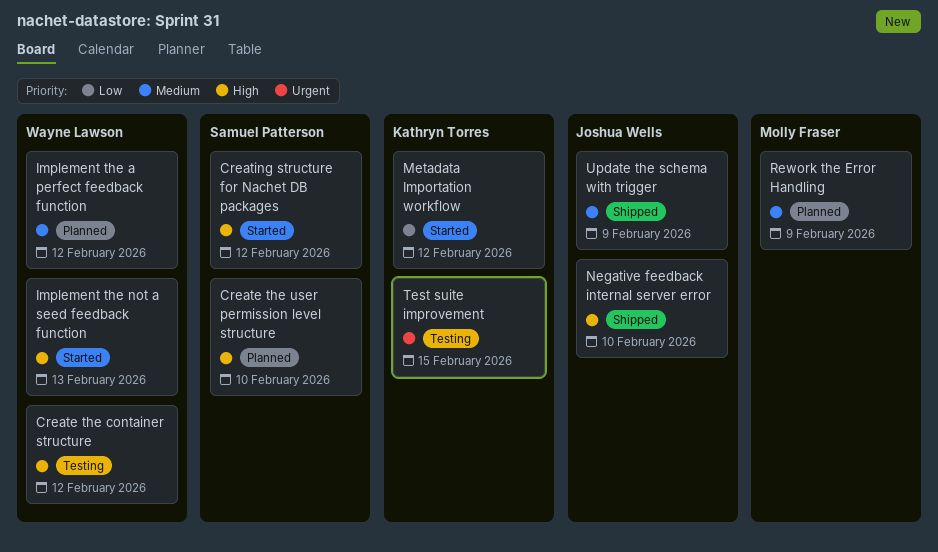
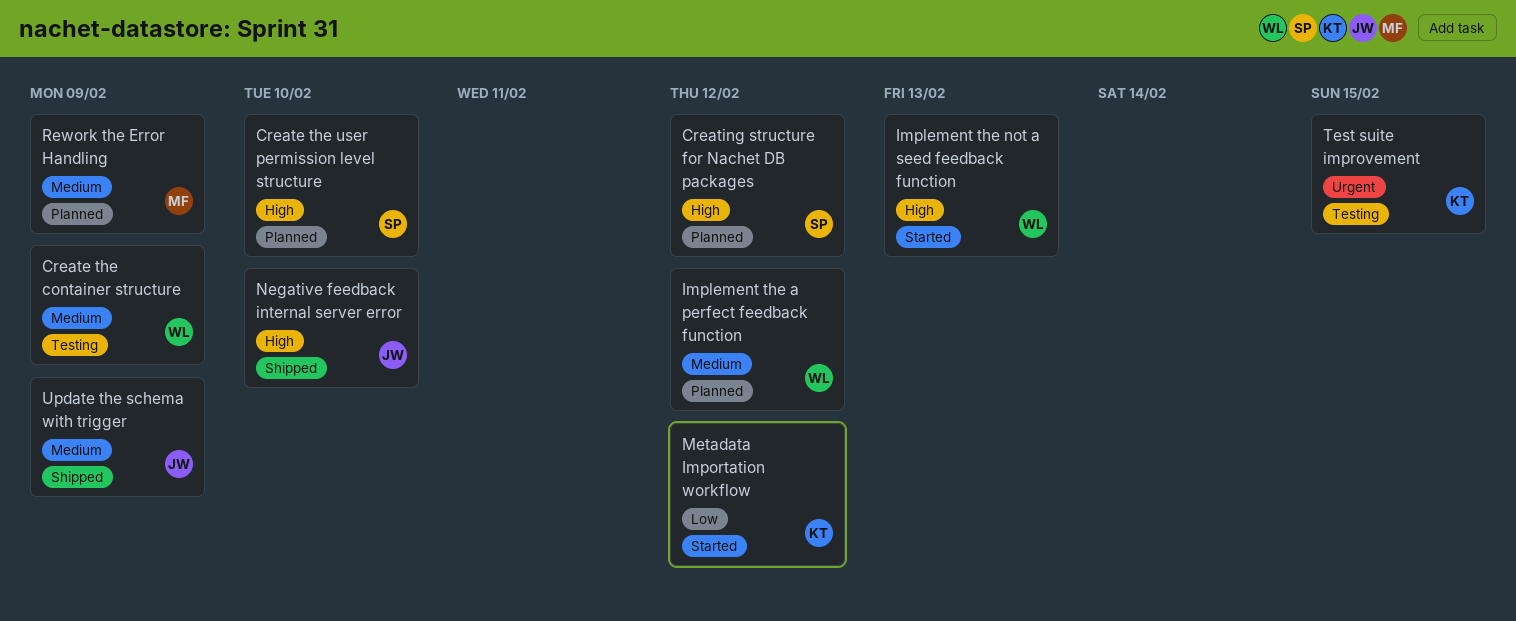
Create the container structure, priority: High -> Medium
Create the container structure, due: Feb 12 -> Feb 9
Creating structure for Nachet DB packages, status: Started -> Planned

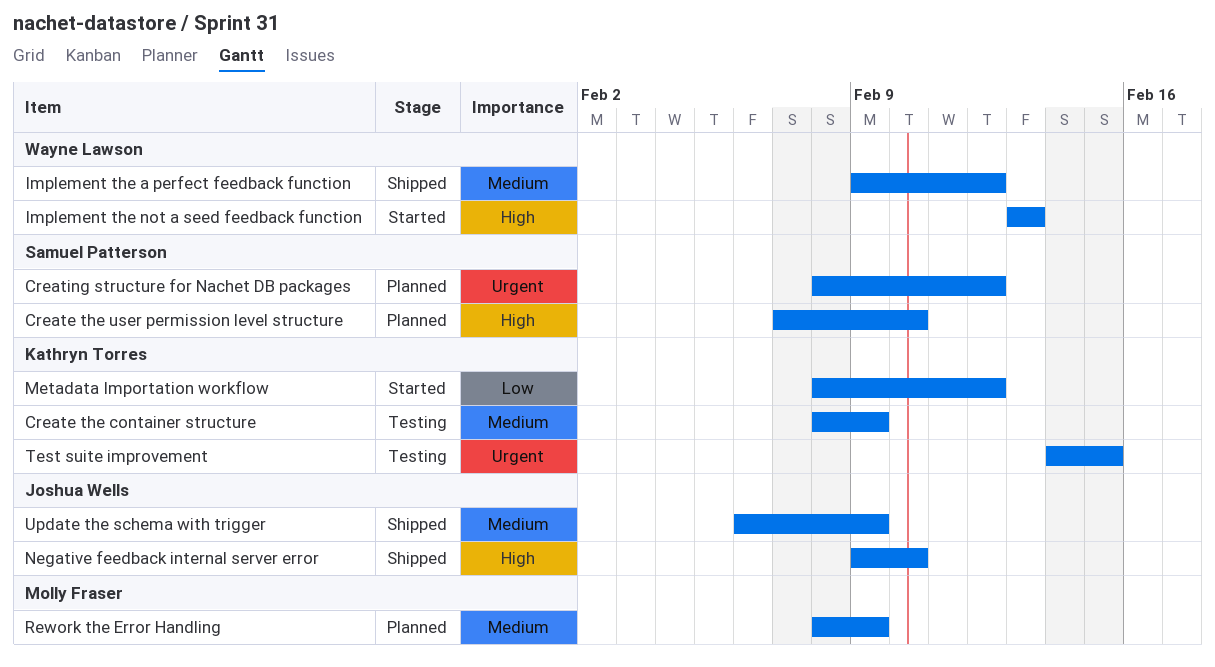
Create the container structure, owner: Wayne Lawson -> Kathryn Torres
Creating structure for Nachet DB packages, priority: High -> Urgent
Implement the a perfect feedback function, status: Planned -> Shipped

